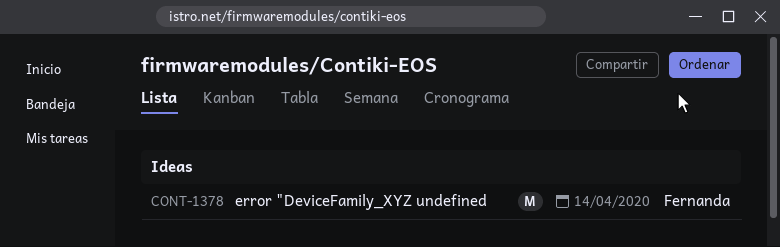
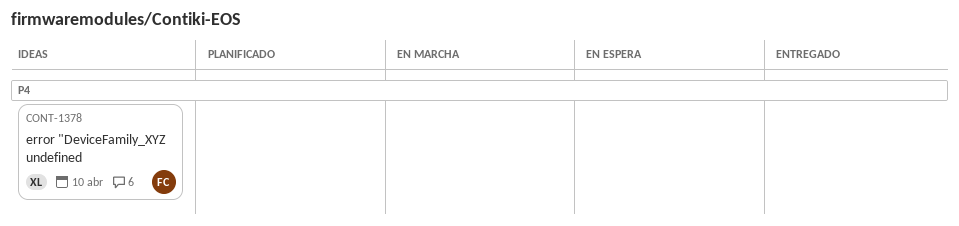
CONT-1378, estimate: M -> XL
CONT-1378, due: Apr 14 -> Apr 10

